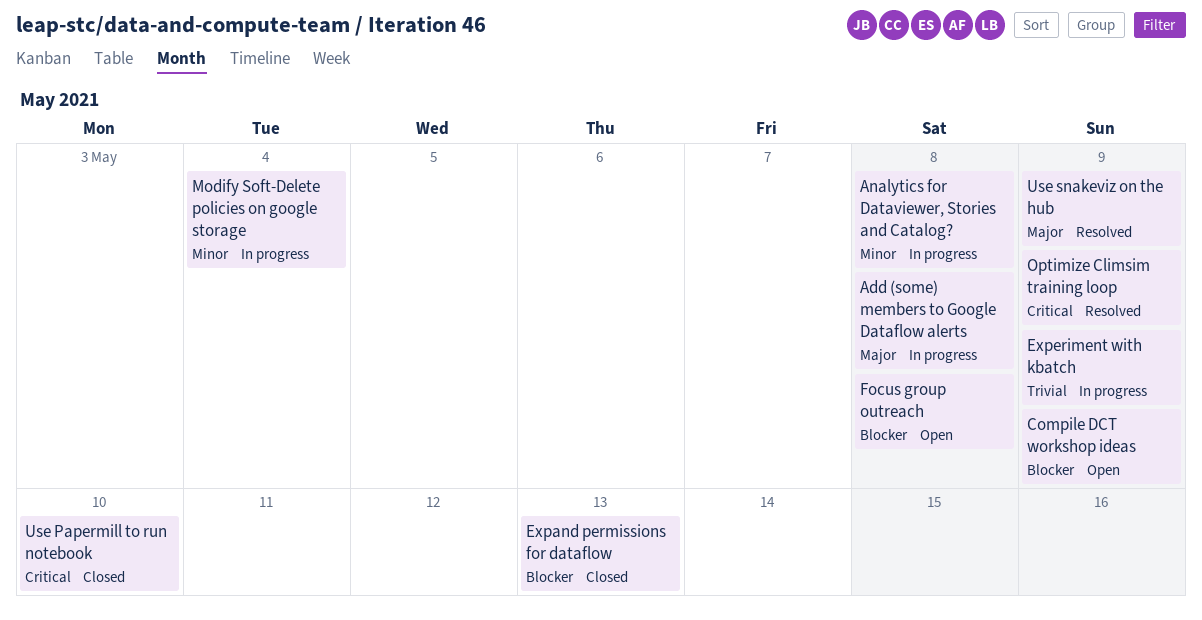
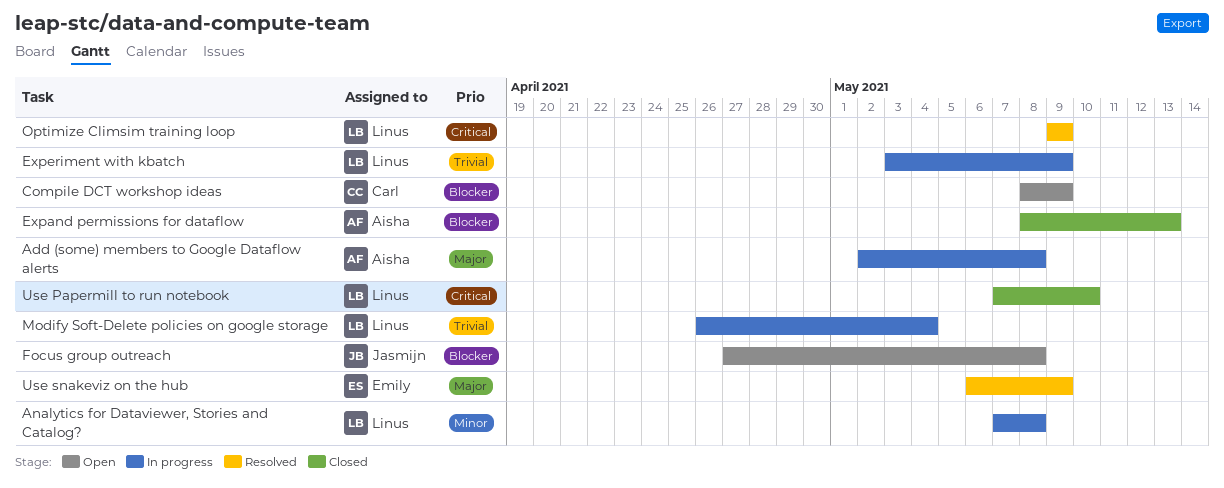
Modify Soft-Delete policies on google storage, priority: Minor -> Trivial

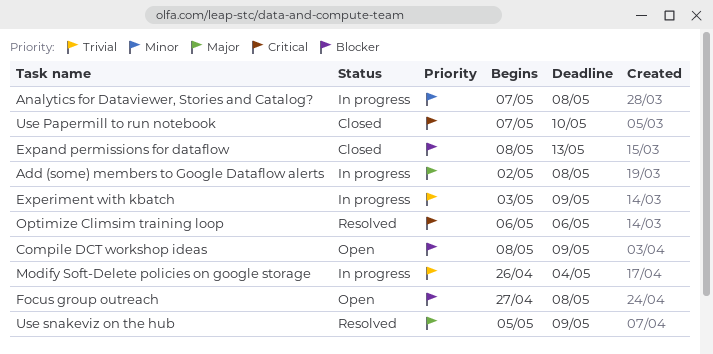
Optimize Climsim training loop, start: May 9 -> May 6
Optimize Climsim training loop, due: May 9 -> May 6
Use snakeviz on the hub, start: May 6 -> May 5

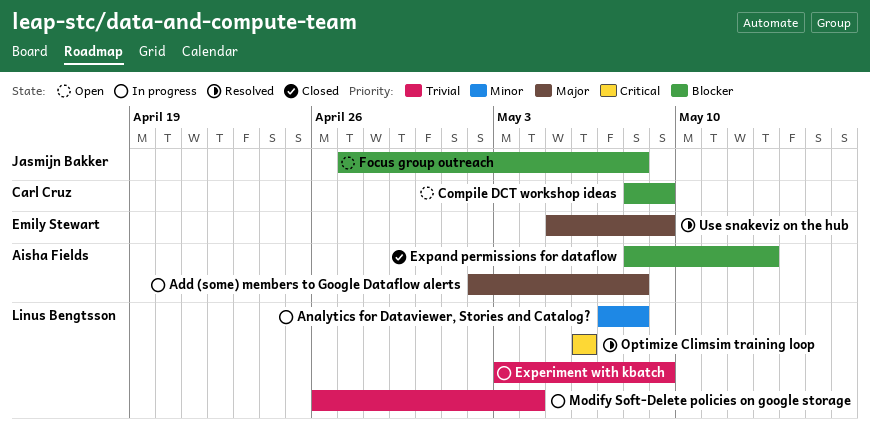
Use Papermill to run notebook: present -> none

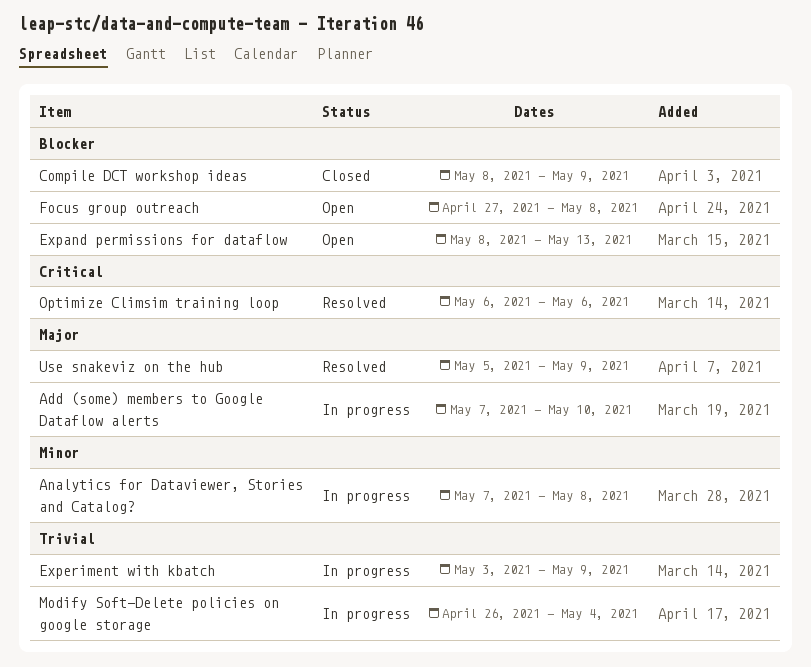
Add (some) members to Google Dataflow alerts, start: May 2 -> May 7
Add (some) members to Google Dataflow alerts, due: May 8 -> May 10
Compile DCT workshop ideas, status: Open -> Closed
Expand permissions for dataflow, status: Closed -> Open

